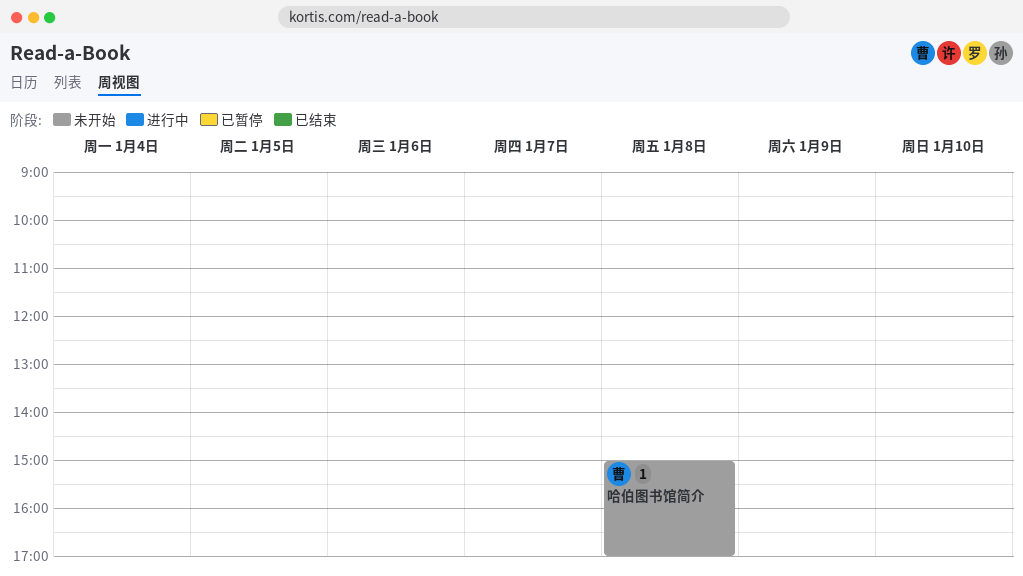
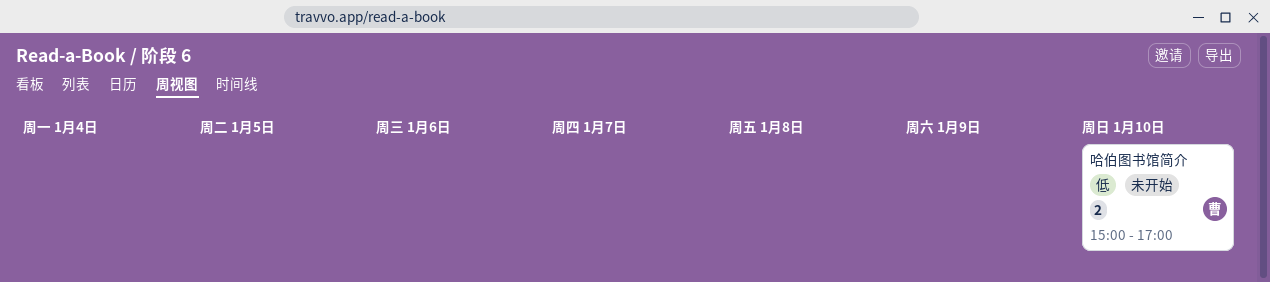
哈伯图书馆简介, estimate: 1 -> 2
哈伯图书馆简介, day: Jan 8 -> Jan 10

